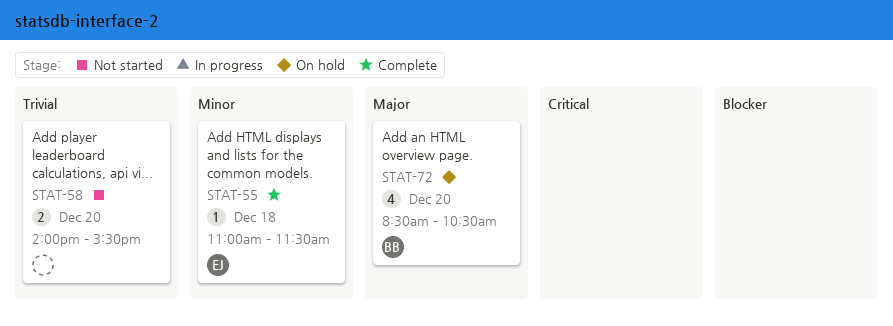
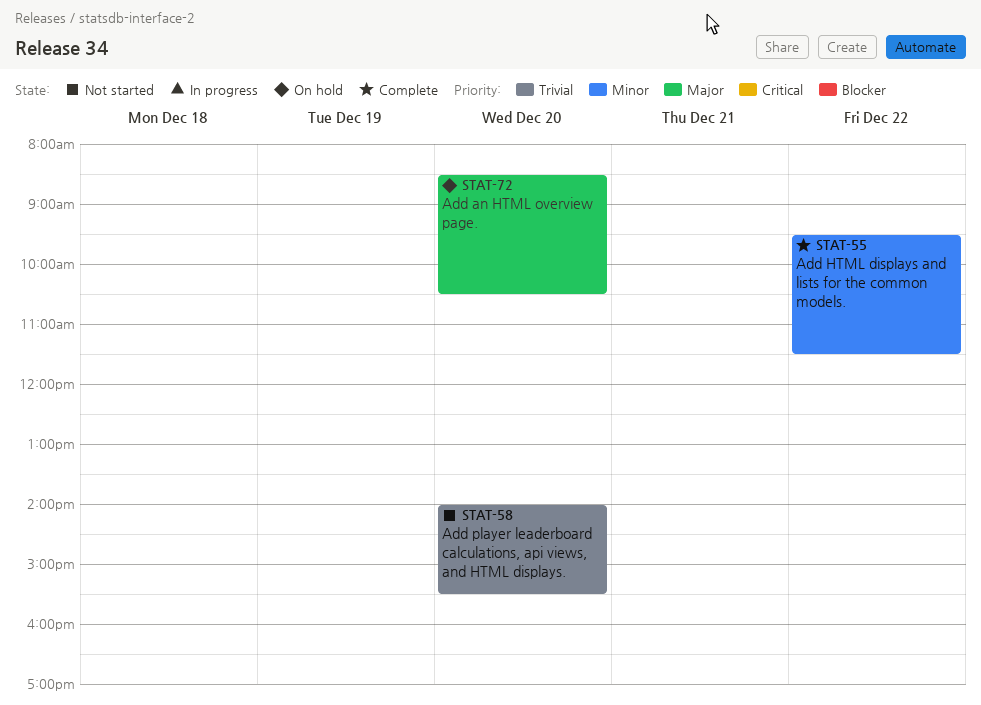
STAT-55, day: Dec 18 -> Dec 22
STAT-55, begins: 11:00 -> 09:30

